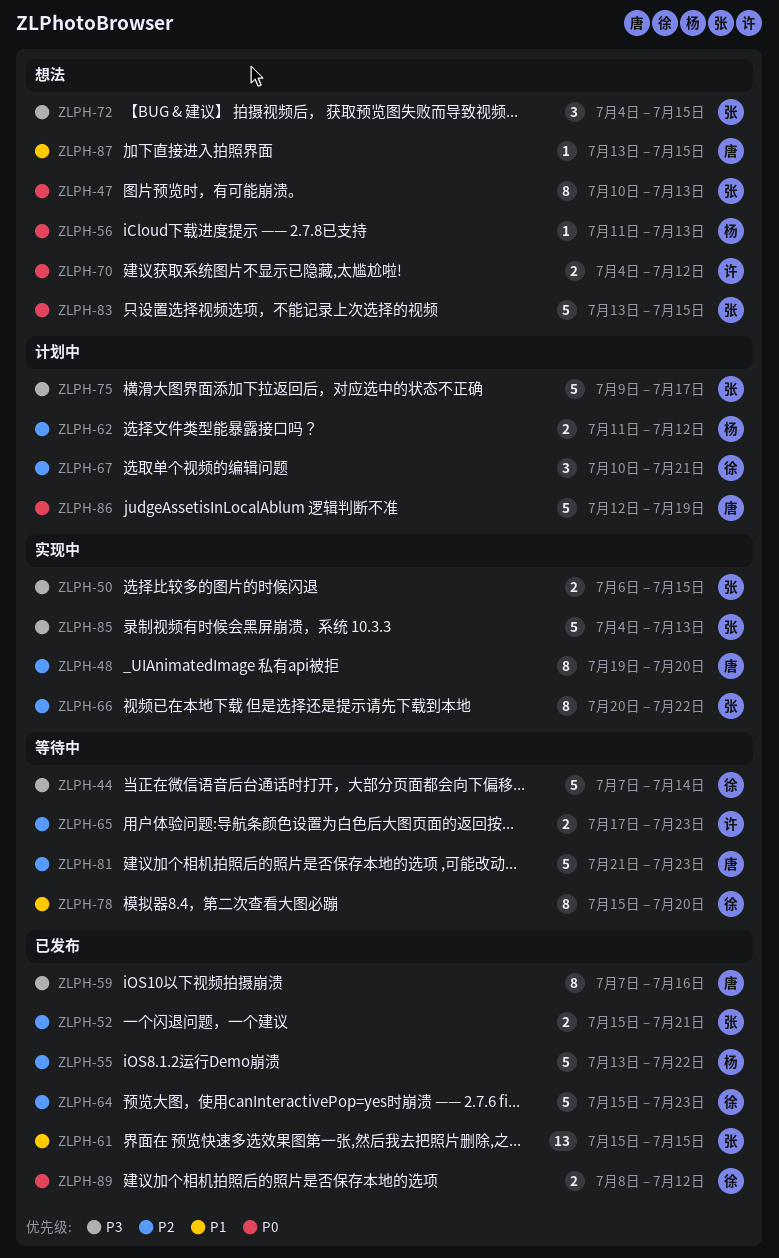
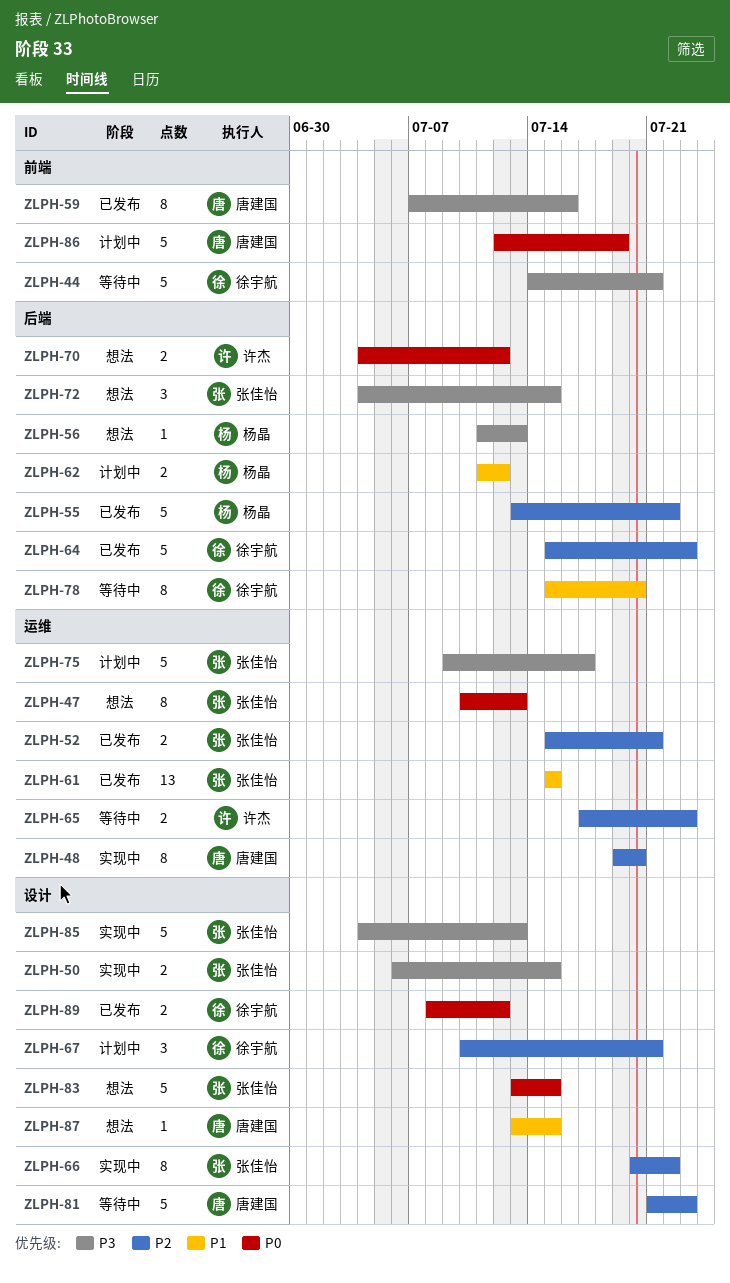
ZLPH-44, start: Jul 7 -> Jul 14
ZLPH-44, due: Jul 14 -> Jul 21
ZLPH-56, priority: P0 -> P3
ZLPH-62, priority: P2 -> P1

